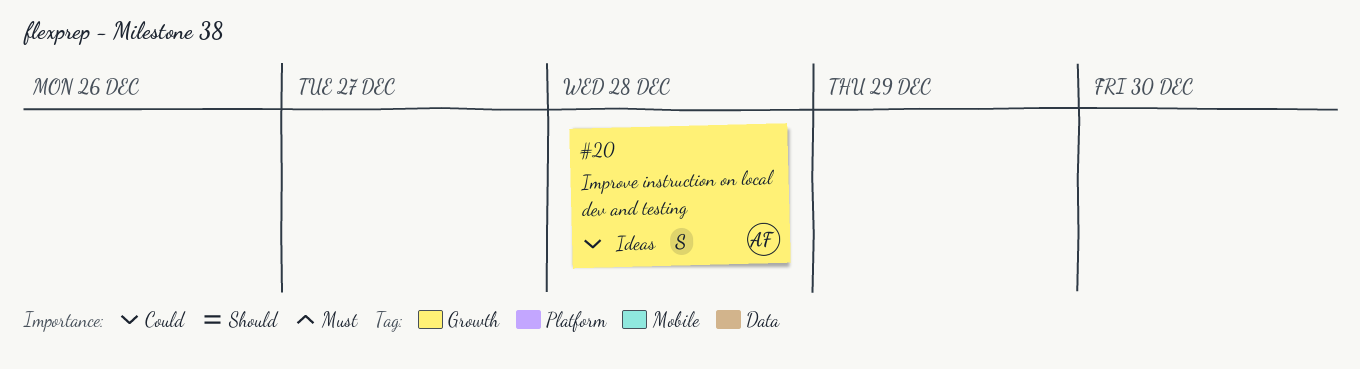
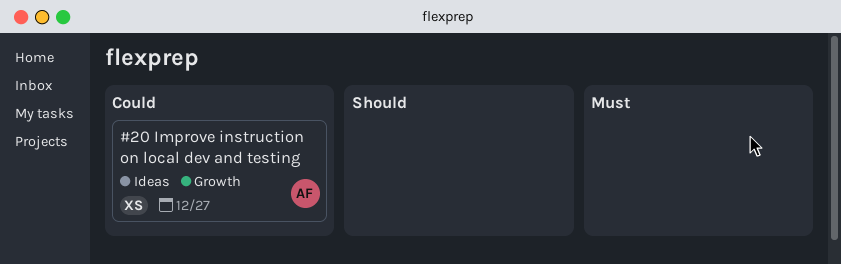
#20, estimate: S -> XS
#20, due: Dec 28 -> Dec 27

